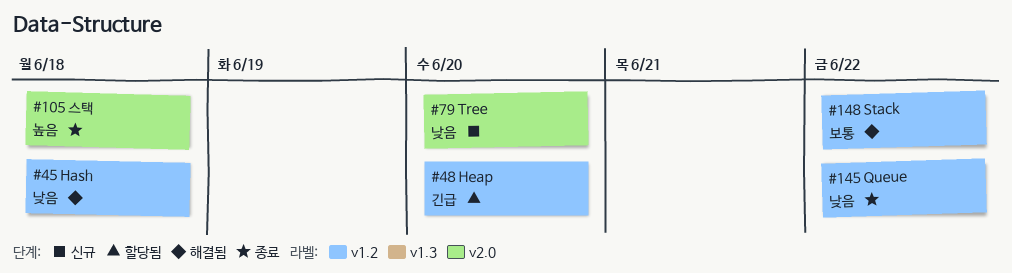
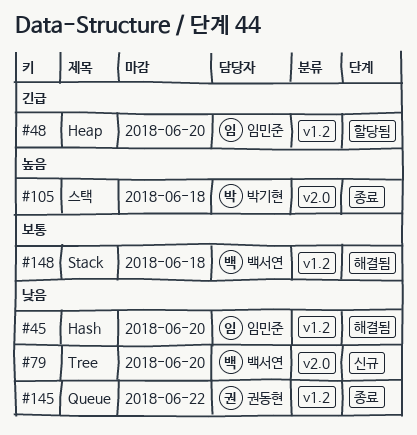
#45, due: Jun 18 -> Jun 20
#148, due: Jun 22 -> Jun 18

